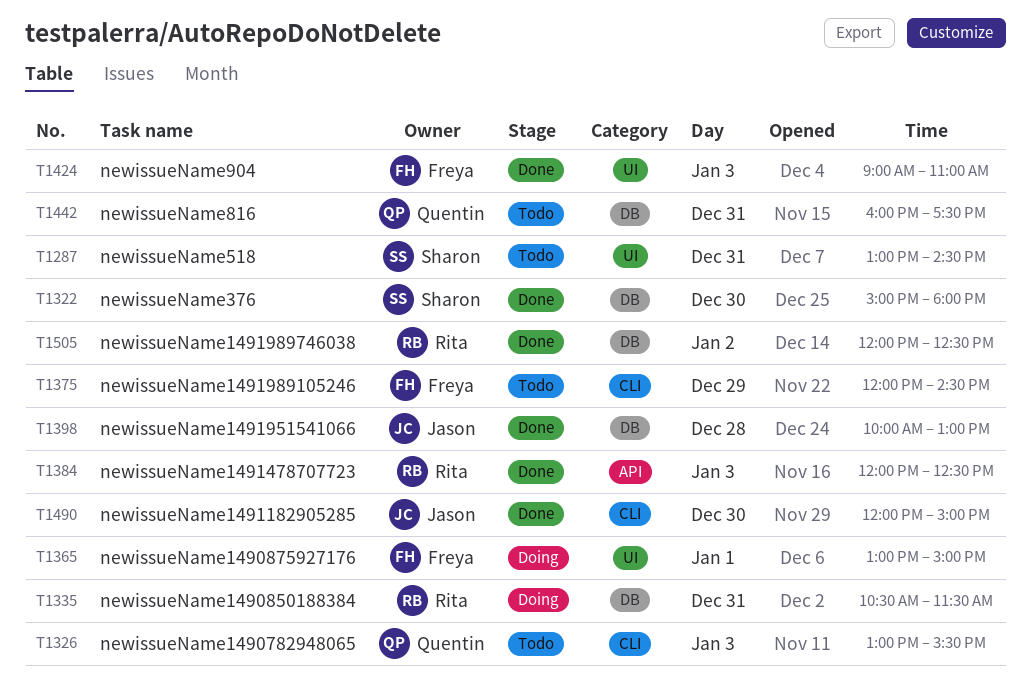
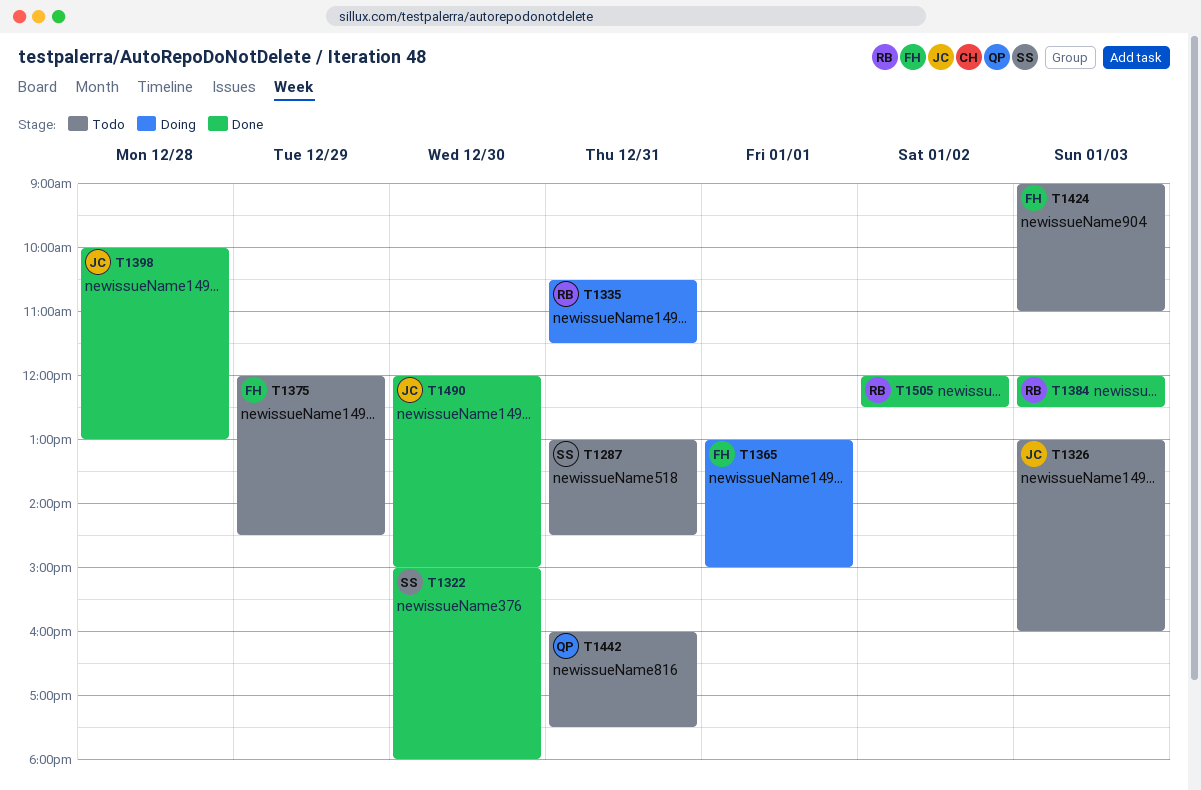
T1326, owner: Quentin -> Jason
T1326, ends: 15:30 -> 16:00
T1424, status: Done -> Todo

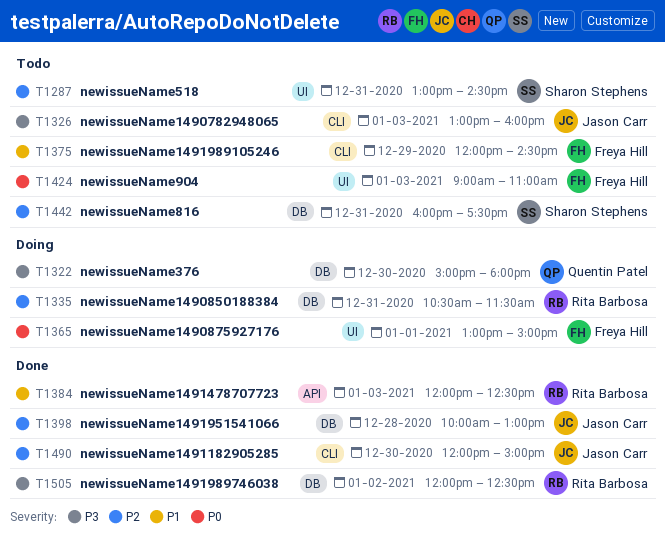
T1322, status: Done -> Doing
T1322, owner: Sharon Stephens -> Quentin Patel
T1442, owner: Quentin Patel -> Sharon Stephens

